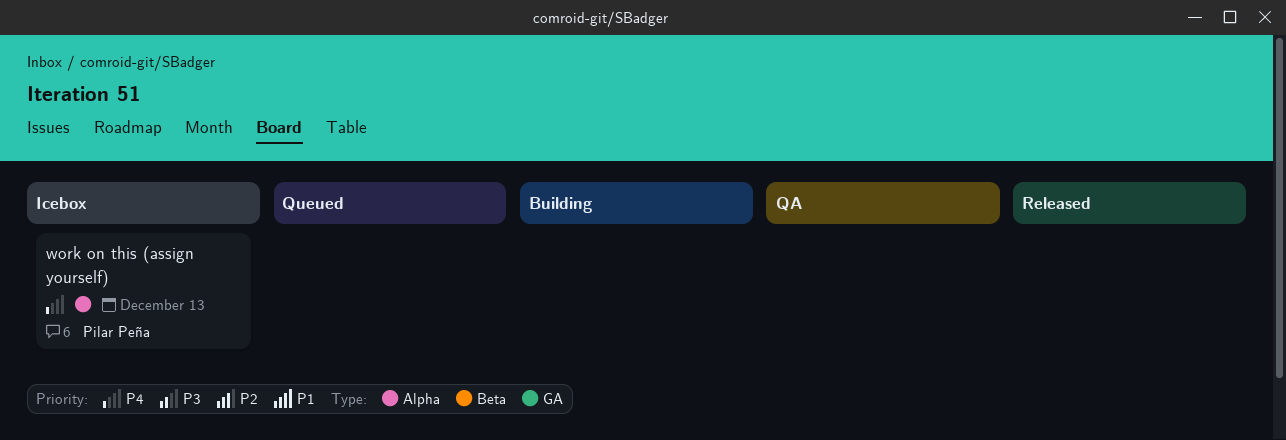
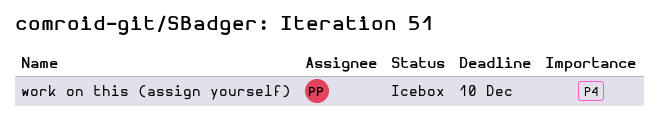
work on this (assign yourself), due: Dec 13 -> Dec 10

